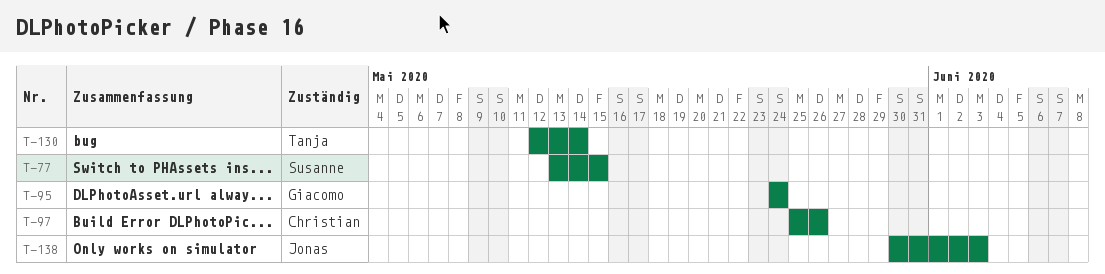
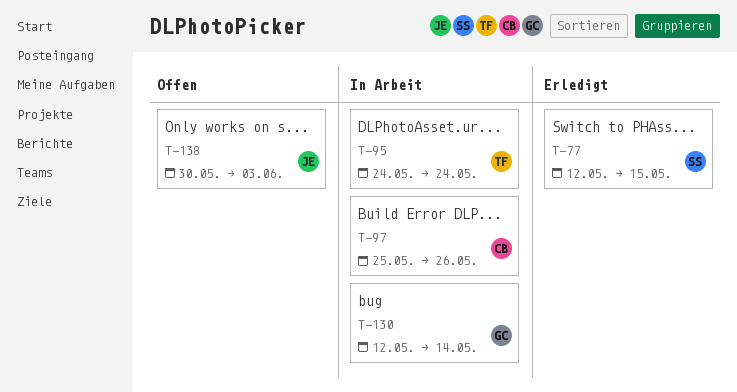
T-77, start: May 13 -> May 12
T-95, owner: Giacomo -> Tanja
T-130, owner: Tanja -> Giacomo

